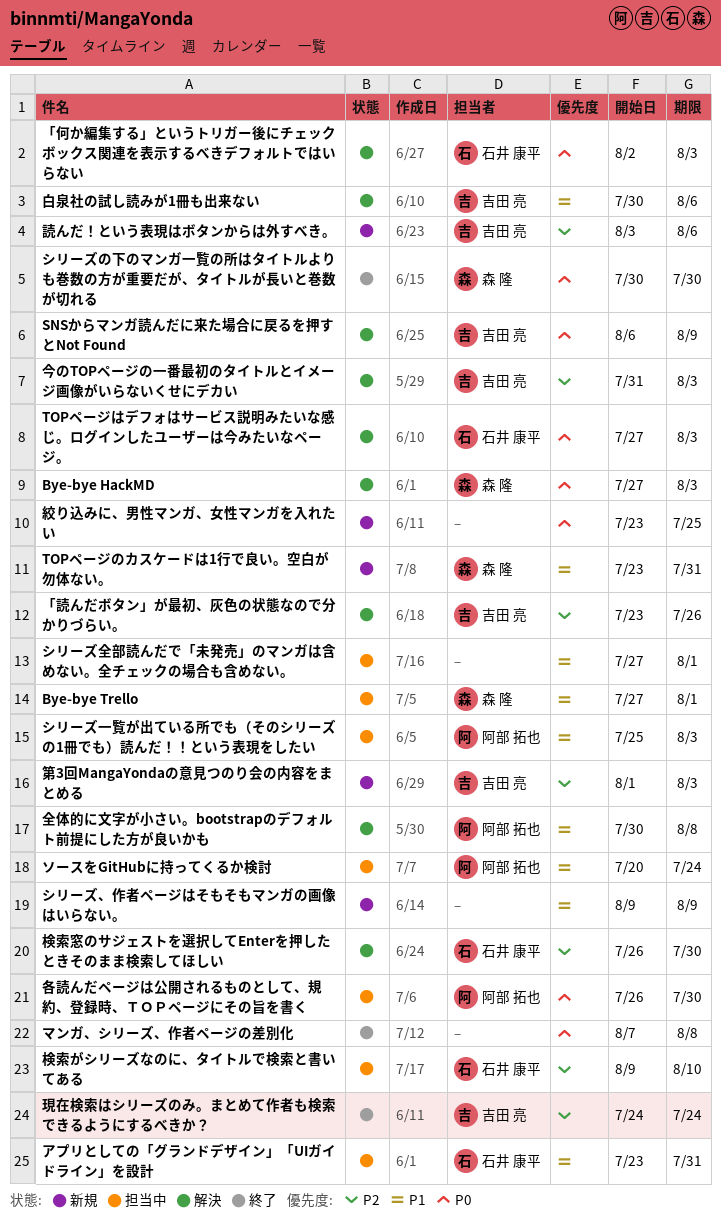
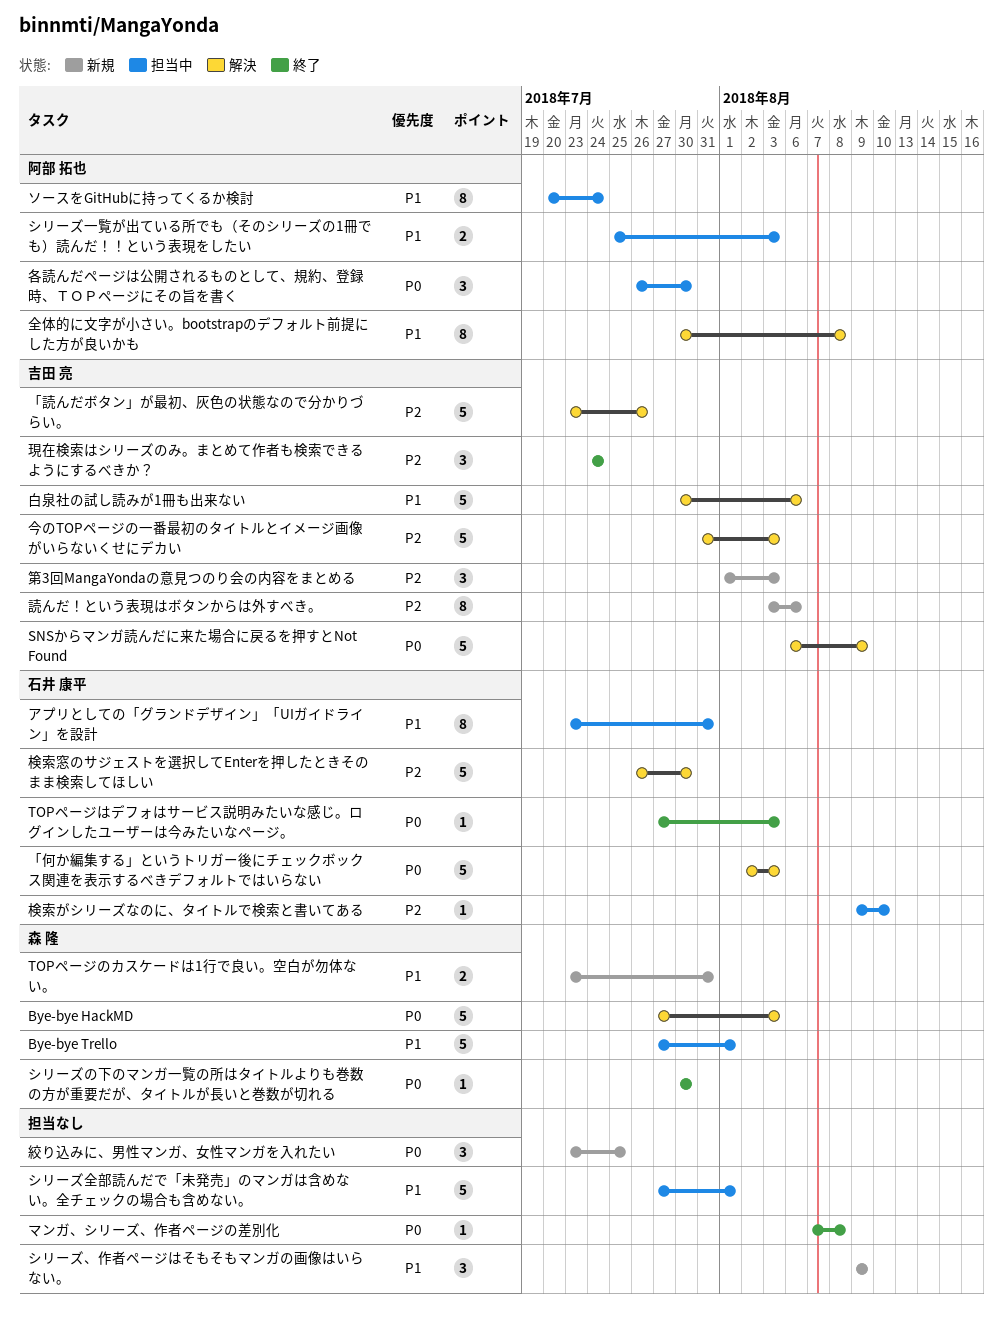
TOPページはデフォはサービス説明みたいな感じ。ログインしたユーザーは今みたいなページ。, status: 解決 -> 終了

